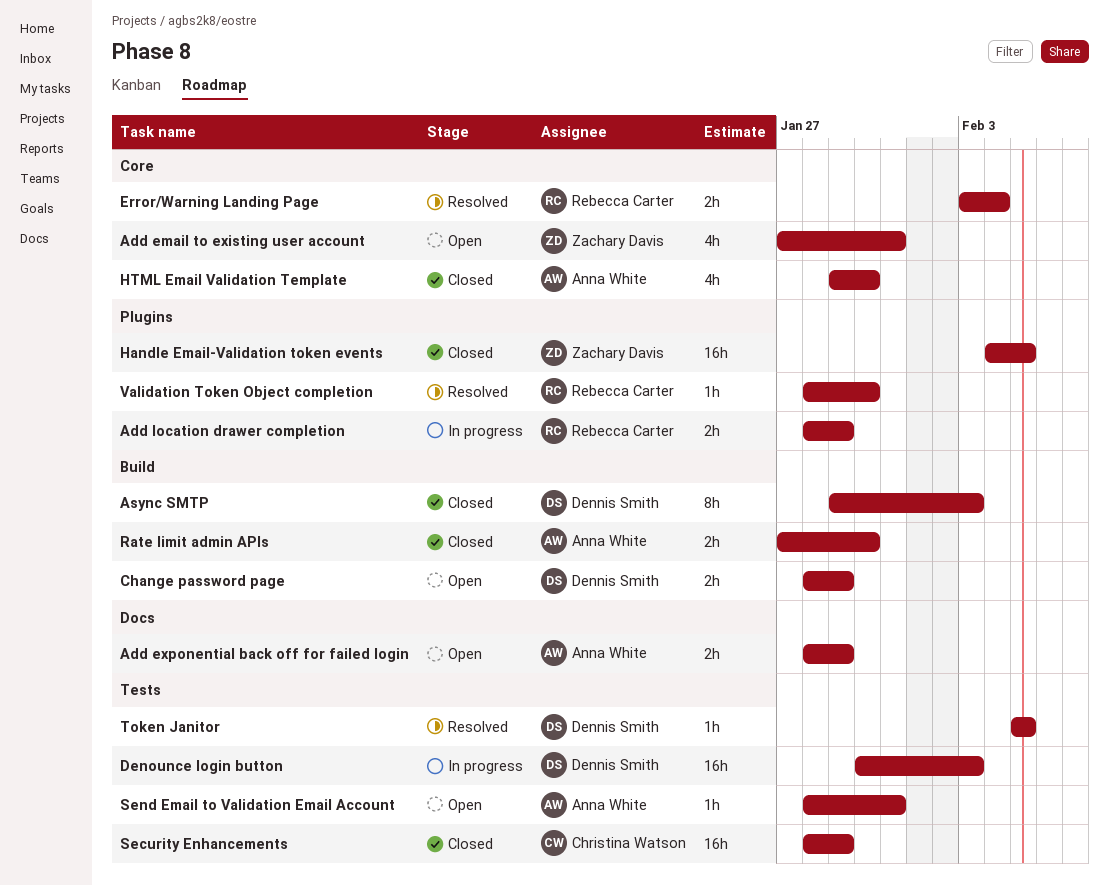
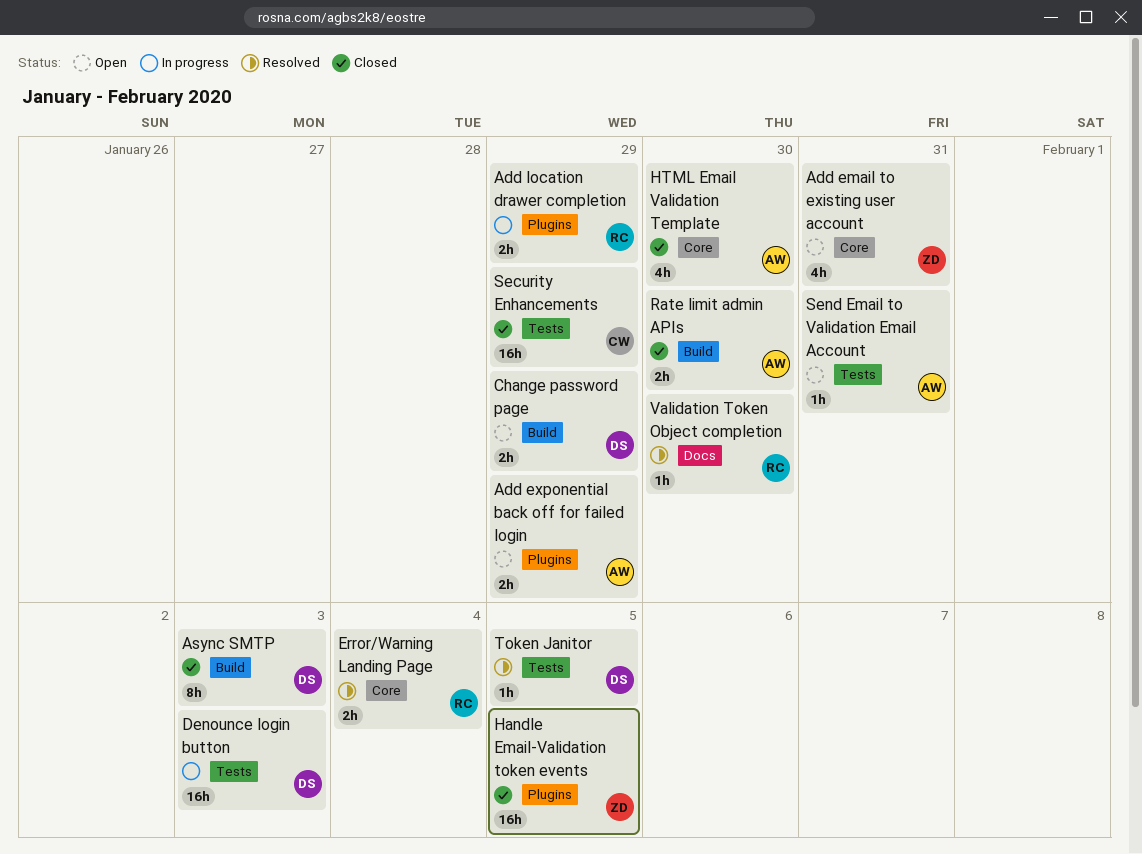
Add exponential back off for failed login, label: Docs -> Plugins
Validation Token Object completion, label: Plugins -> Docs

